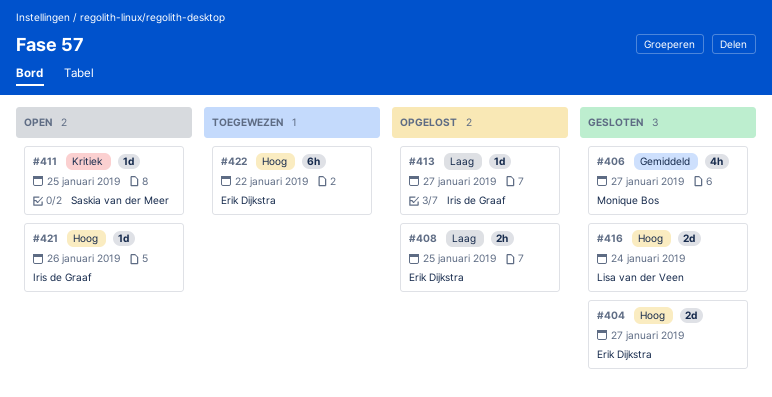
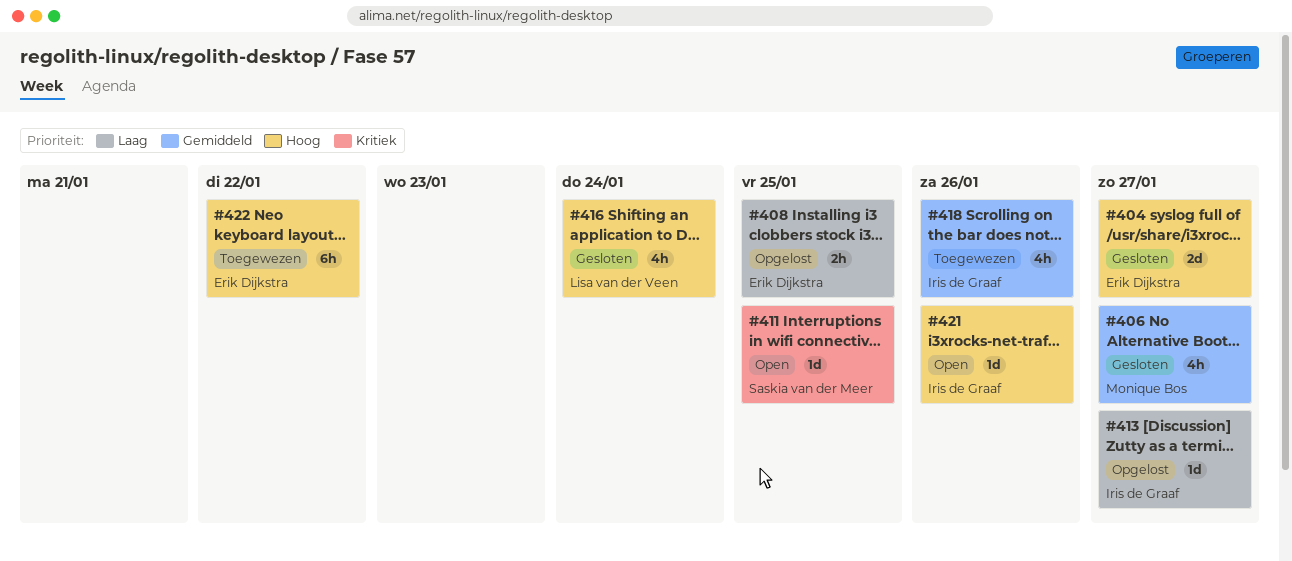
#416, estimate: 2d -> 4h
#418: none -> present

